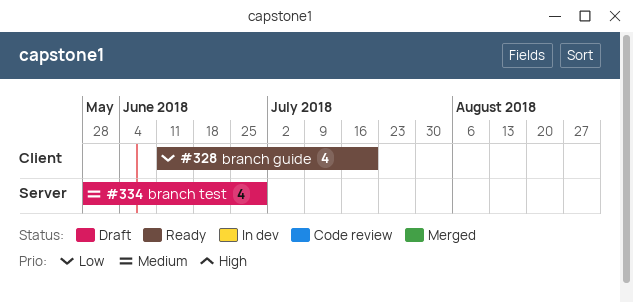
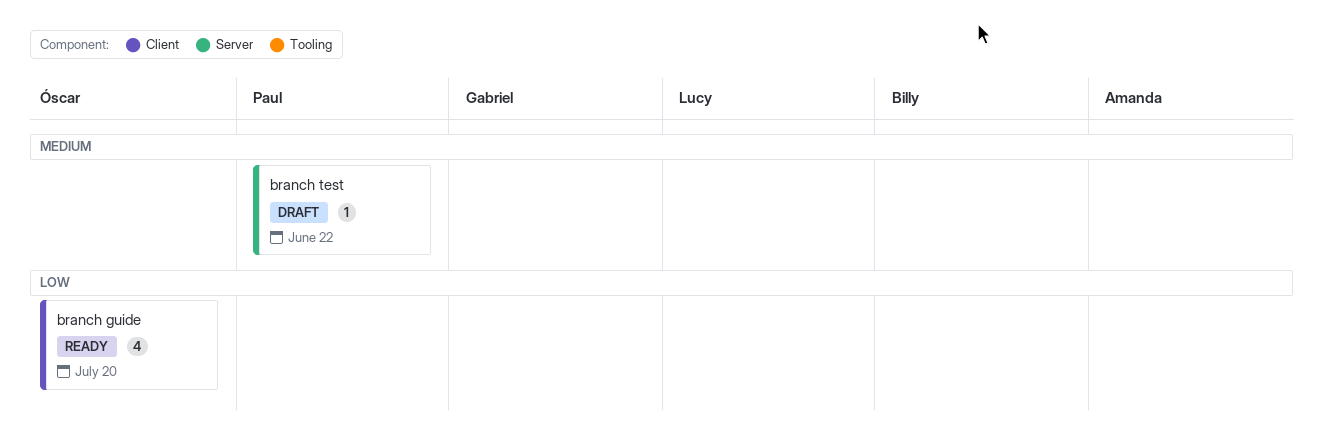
branch test, estimate: 4 -> 1
branch test, due: Jun 29 -> Jun 22

